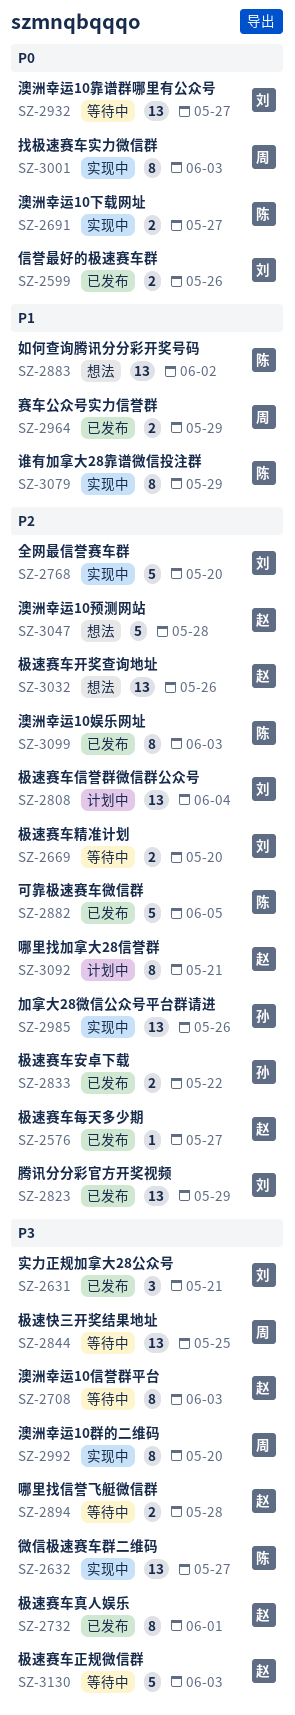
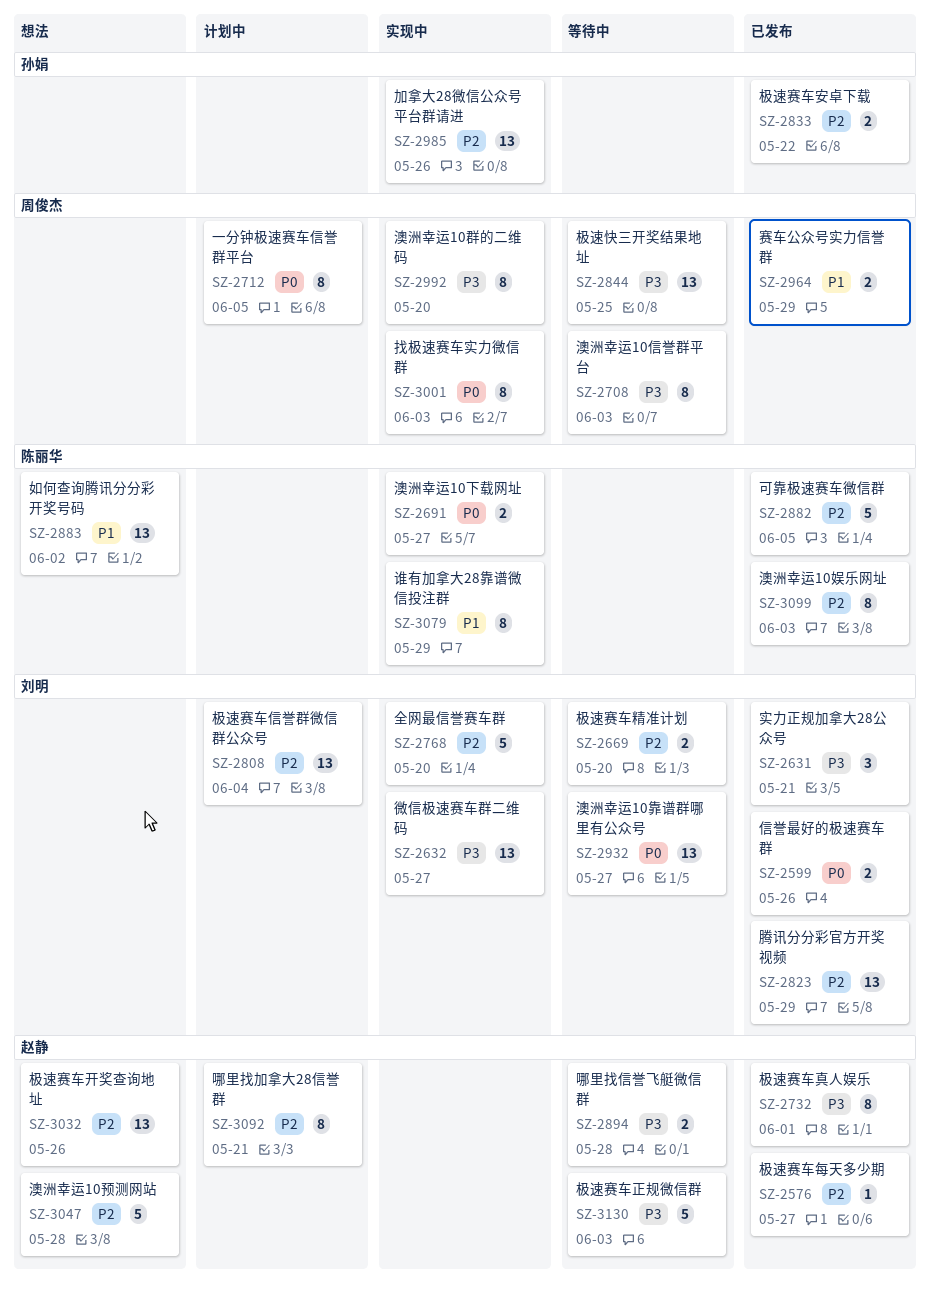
SZ-2632, owner: 陈丽华 -> 刘明
SZ-2708, owner: 赵静 -> 周俊杰
SZ-2712: none -> present

